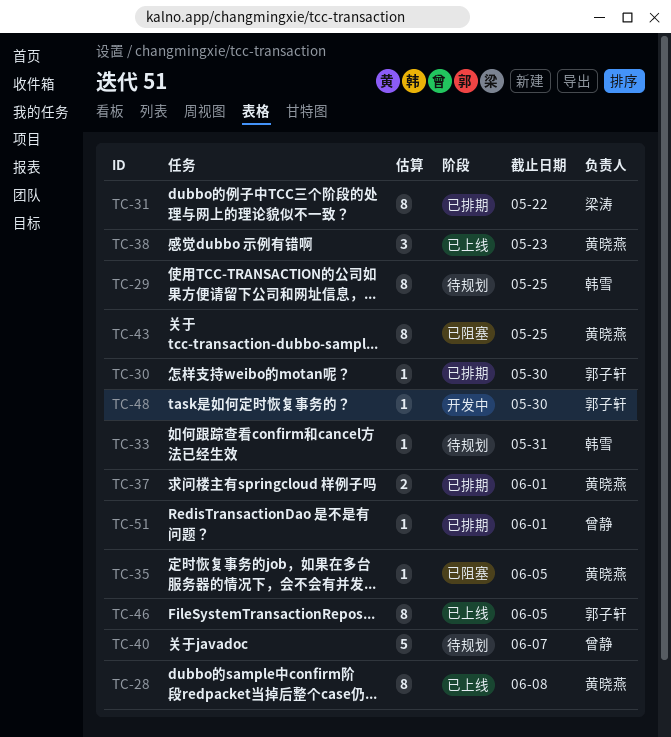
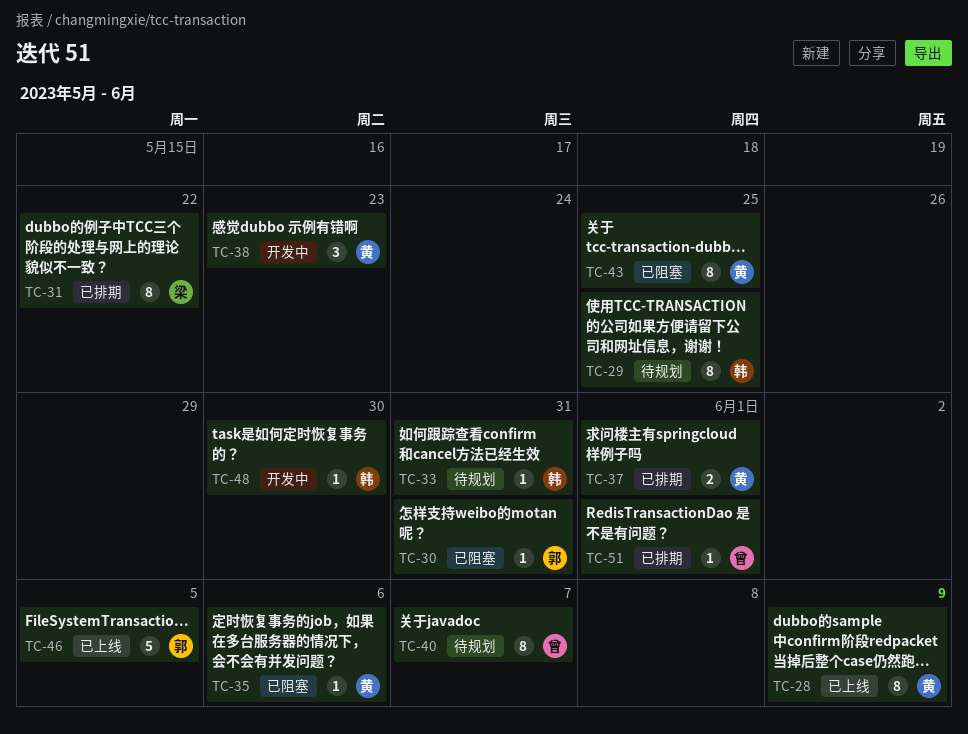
TC-28, due: Jun 8 -> Jun 9
TC-30, status: 已排期 -> 已阻塞
TC-30, due: May 30 -> May 31
TC-35, due: Jun 5 -> Jun 6
TC-38, status: 已上线 -> 开发中
TC-40, estimate: 5 -> 8
TC-46, estimate: 8 -> 5
TC-48, owner: 郭子轩 -> 韩雪

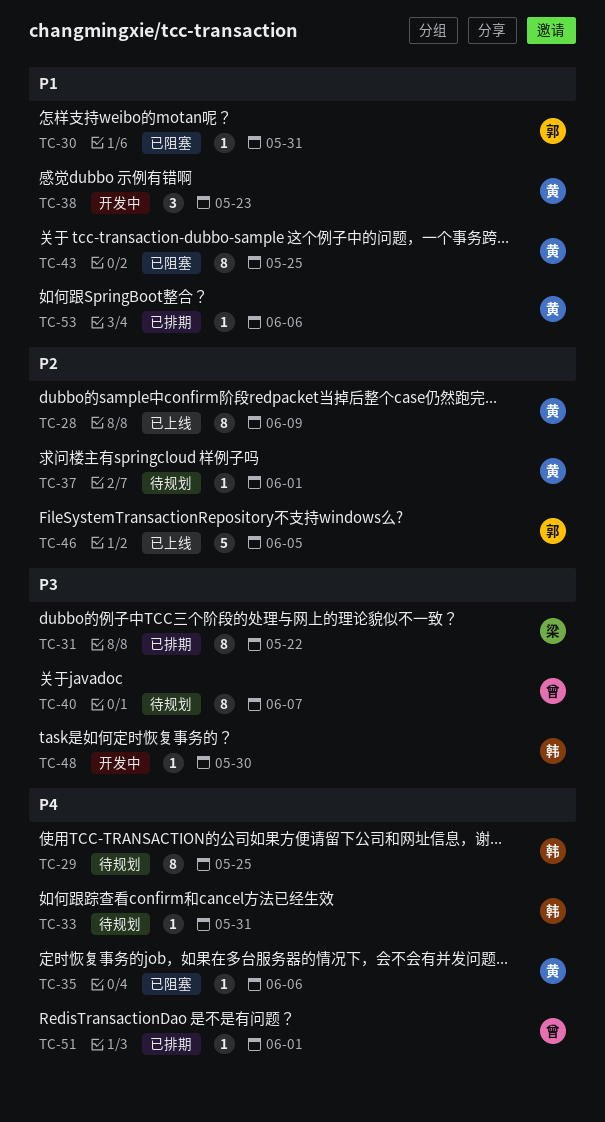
TC-37, status: 已排期 -> 待规划
TC-37, estimate: 2 -> 1
TC-53: none -> present

